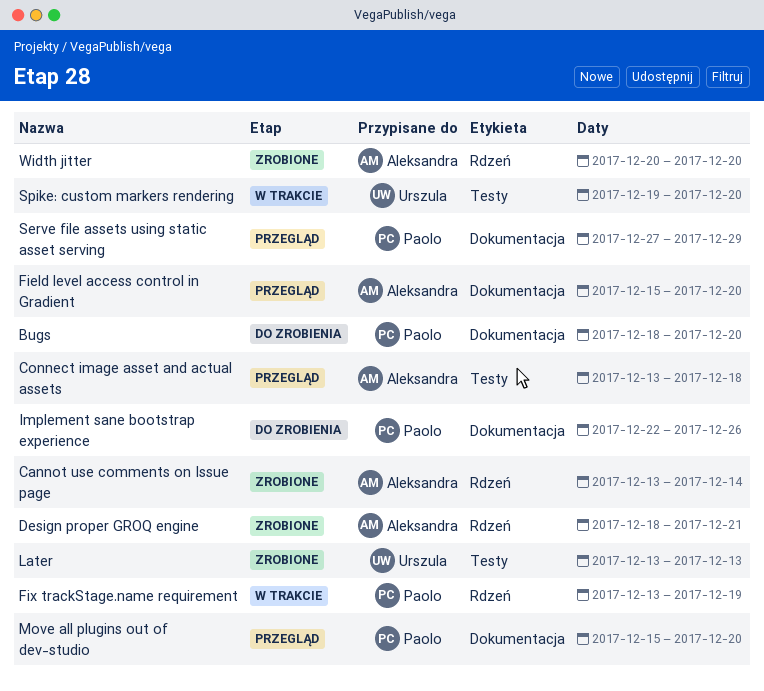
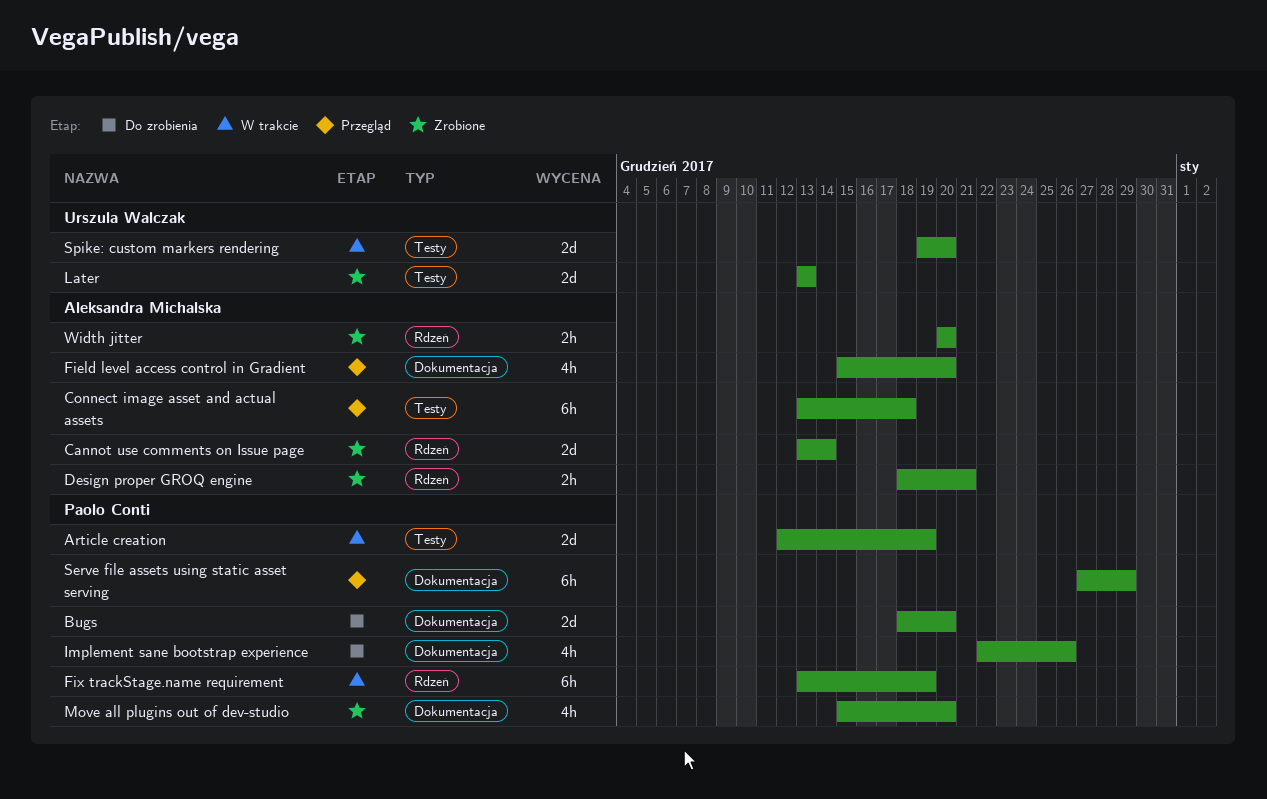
Article creation: none -> present
Move all plugins out of dev-studio, status: Przegląd -> Zrobione

